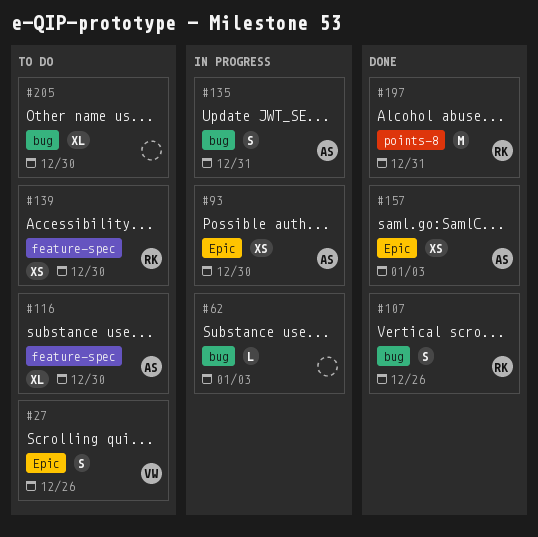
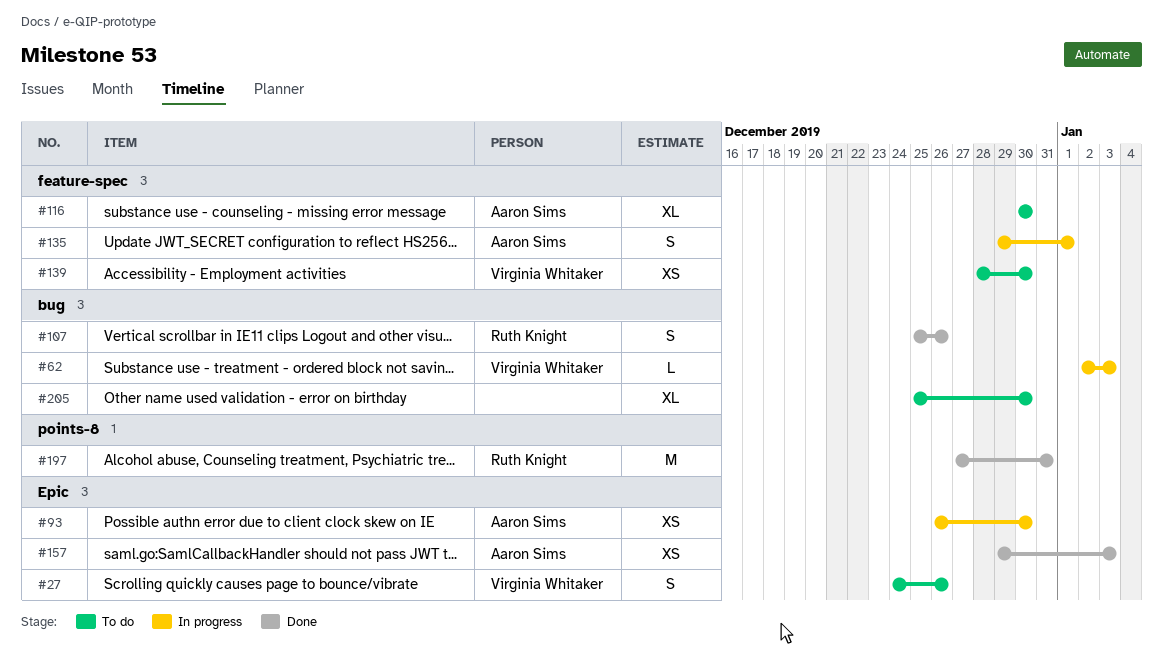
#62, owner: none -> Virginia Whitaker
#135, label: bug -> feature-spec
#135, due: Dec 31 -> Jan 1
#139, owner: Ruth Knight -> Virginia Whitaker

